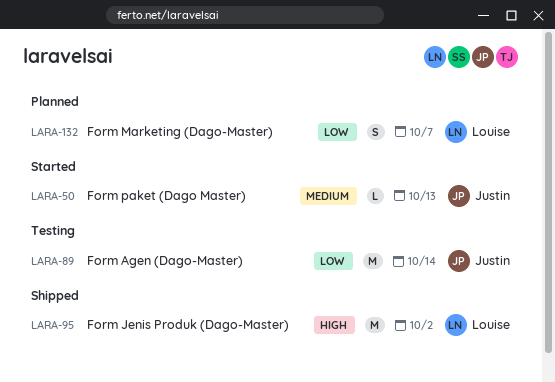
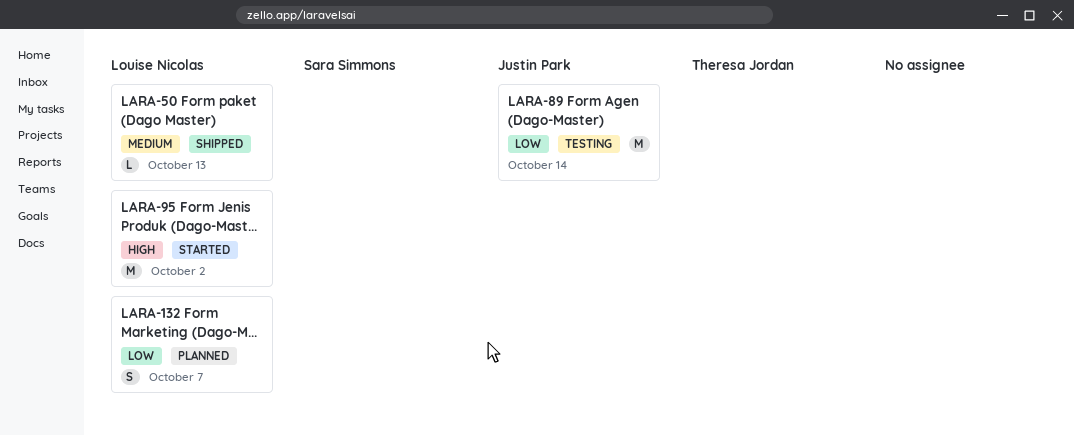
LARA-50, status: Started -> Shipped
LARA-50, owner: Justin Park -> Louise Nicolas
LARA-95, status: Shipped -> Started

